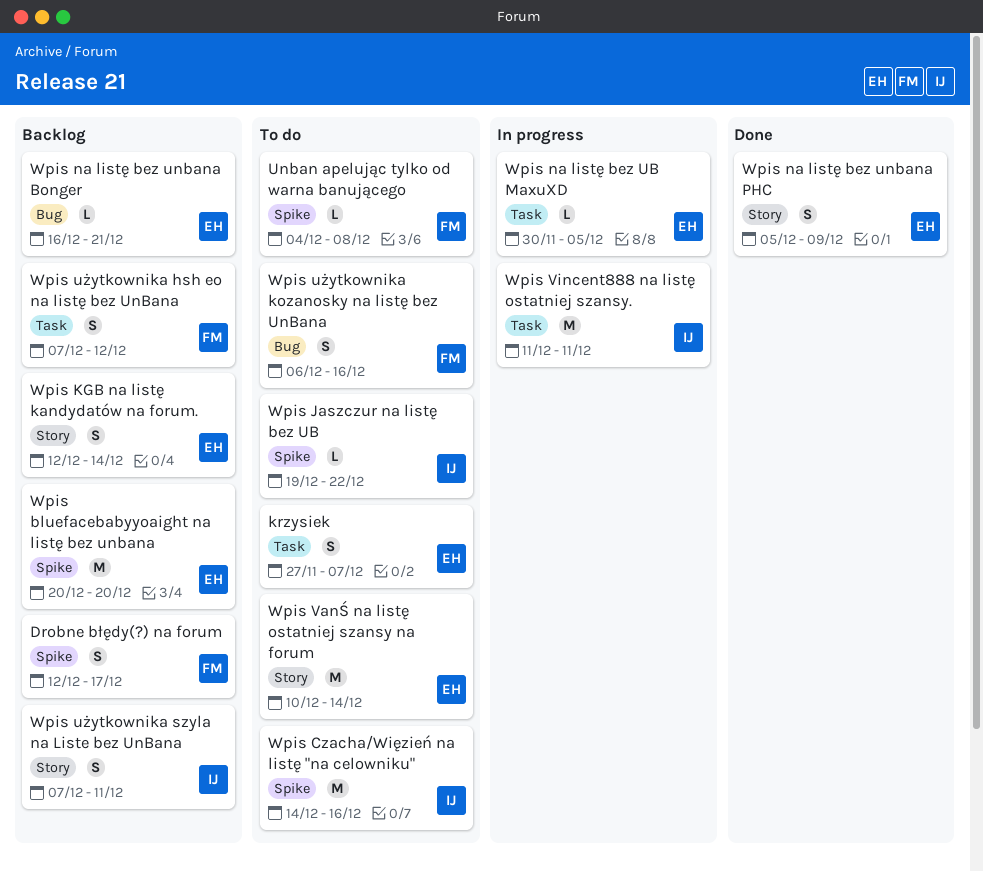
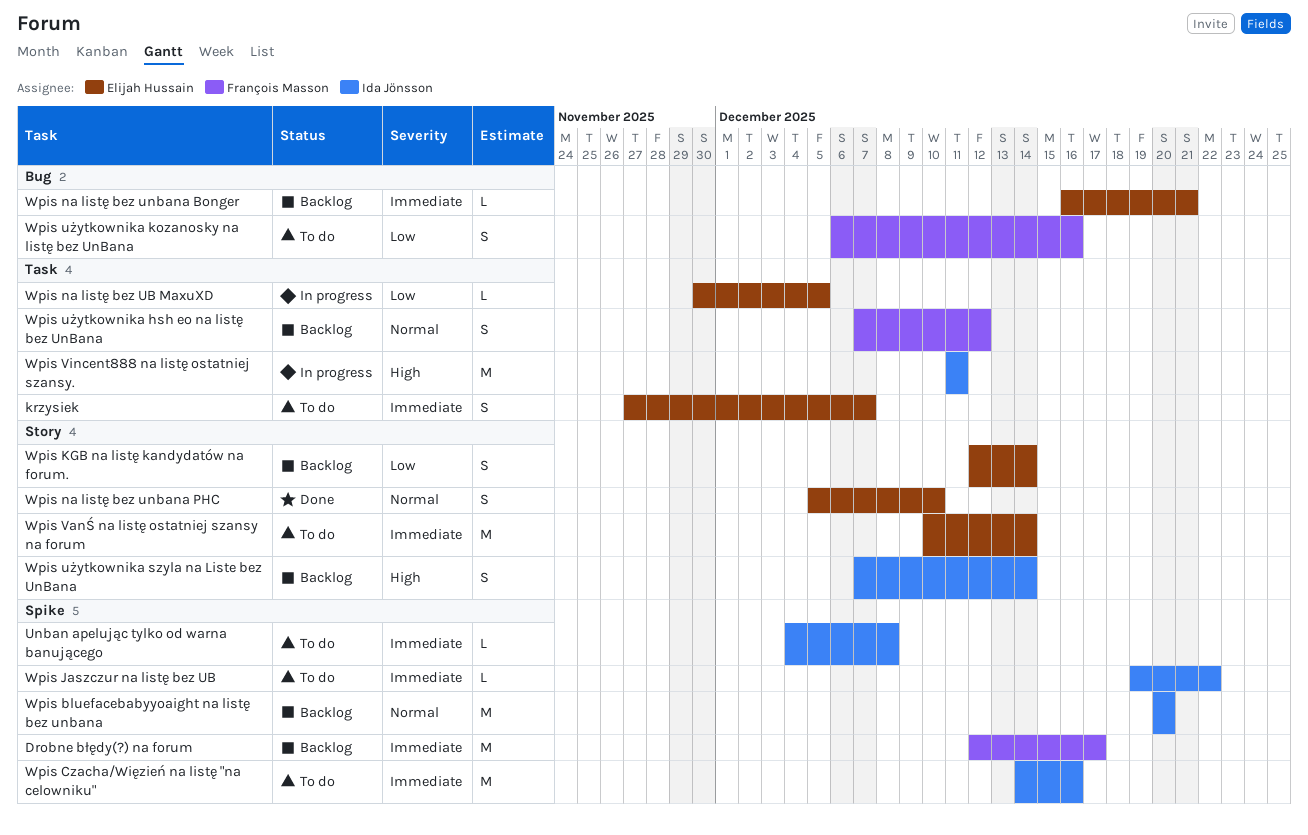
Drobne błędy(?) na forum, estimate: S -> M
Unban apelując tylko od warna banującego, owner: François Masson -> Ida Jönsson
Wpis bluefacebabyyoaight na listę bez unbana, owner: Elijah Hussain -> Ida Jönsson
Wpis na listę bez unbana PHC, due: Dec 9 -> Dec 10
Wpis użytkownika szyla na Liste bez UnBana, due: Dec 11 -> Dec 14

